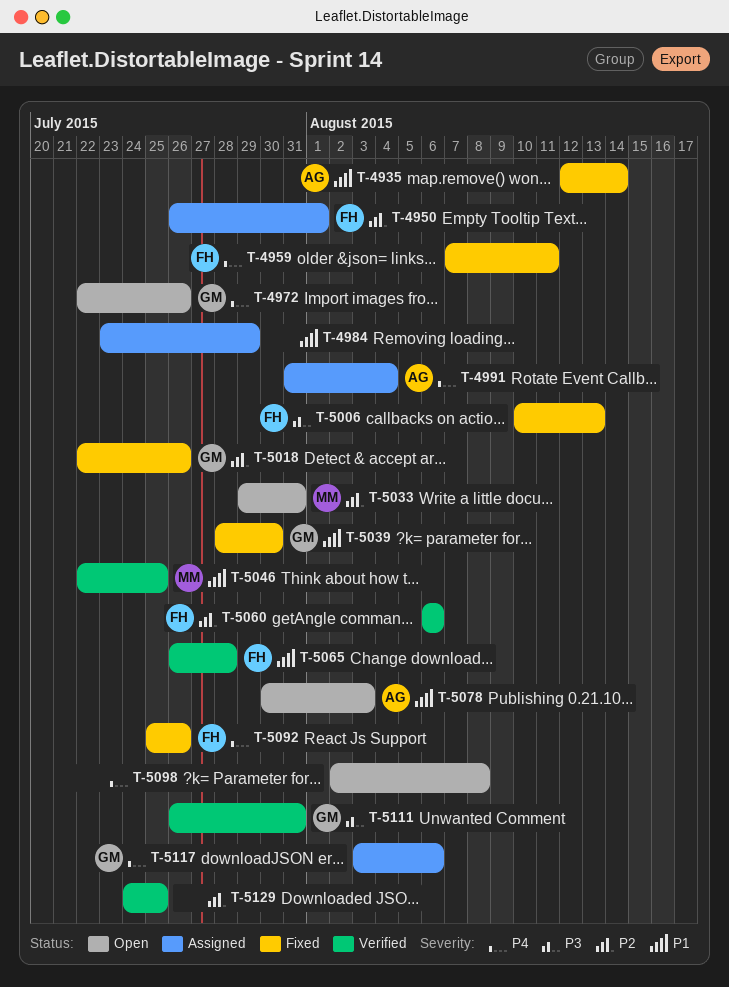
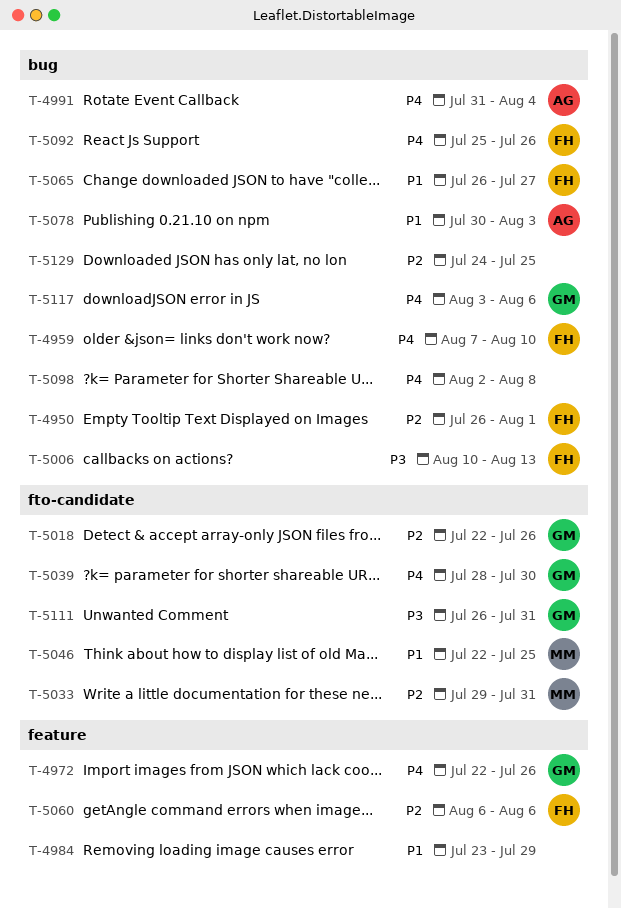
T-4935: present -> none
T-4959, due: Aug 11 -> Aug 10
T-5039, priority: P1 -> P4
T-5065, due: Jul 28 -> Jul 27

